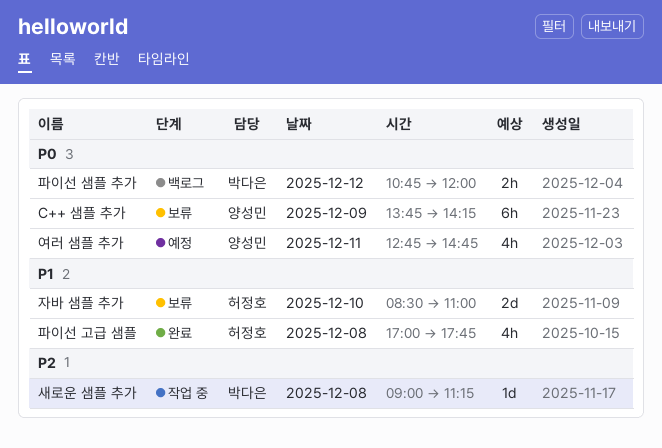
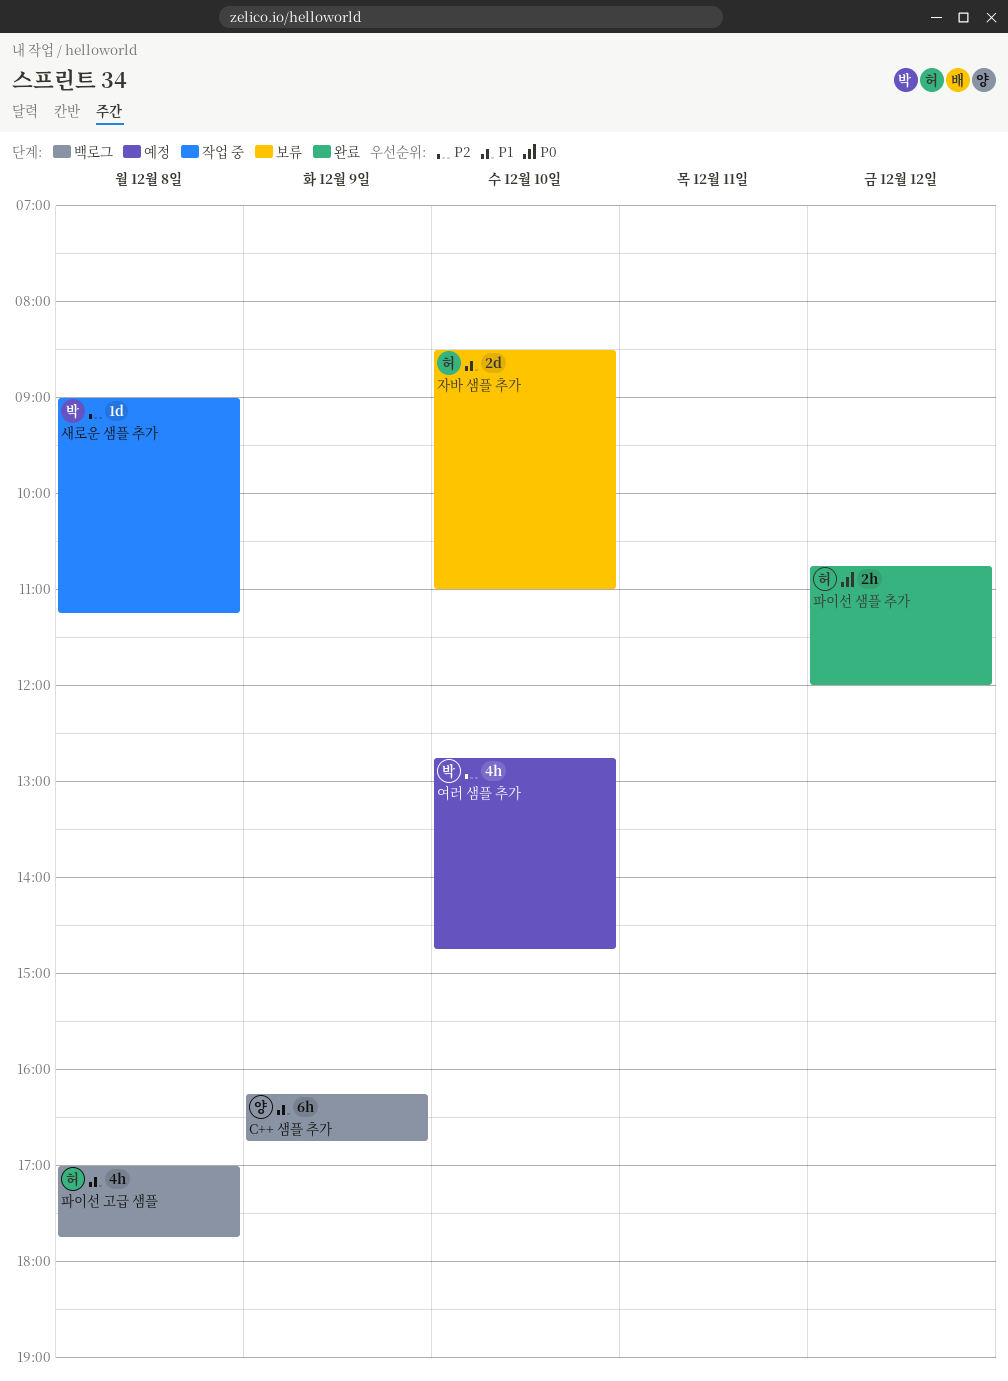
C++ 샘플 추가, status: 보류 -> 백로그
C++ 샘플 추가, priority: P0 -> P1
C++ 샘플 추가, begins: 13:45 -> 16:15
C++ 샘플 추가, ends: 14:15 -> 16:45
여러 샘플 추가, owner: 양성민 -> 박다은
여러 샘플 추가, priority: P0 -> P2
여러 샘플 추가, day: Dec 11 -> Dec 10
파이선 고급 샘플, status: 완료 -> 백로그
파이선 샘플 추가, status: 백로그 -> 완료
파이선 샘플 추가, owner: 박다은 -> 허정호

